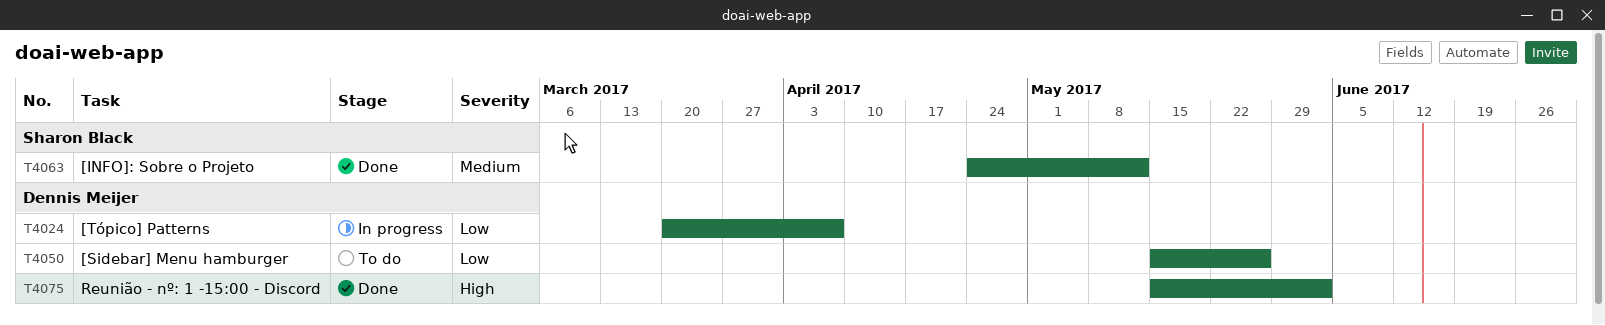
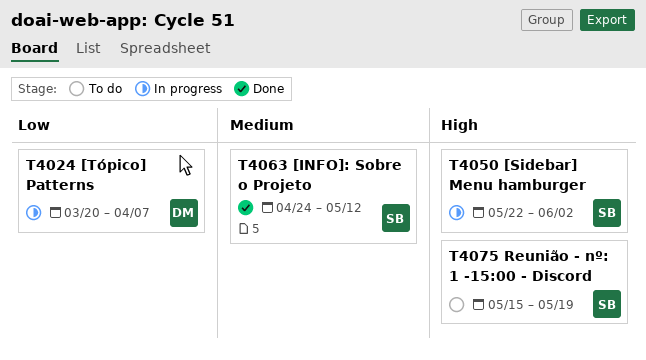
T4050, status: To do -> In progress
T4050, owner: Dennis Meijer -> Sharon Black
T4050, priority: Low -> High
T4050, start: May 15 -> May 22
T4050, due: May 26 -> Jun 2
T4075, status: Done -> To do
T4075, owner: Dennis Meijer -> Sharon Black
T4075, due: Jun 2 -> May 19

